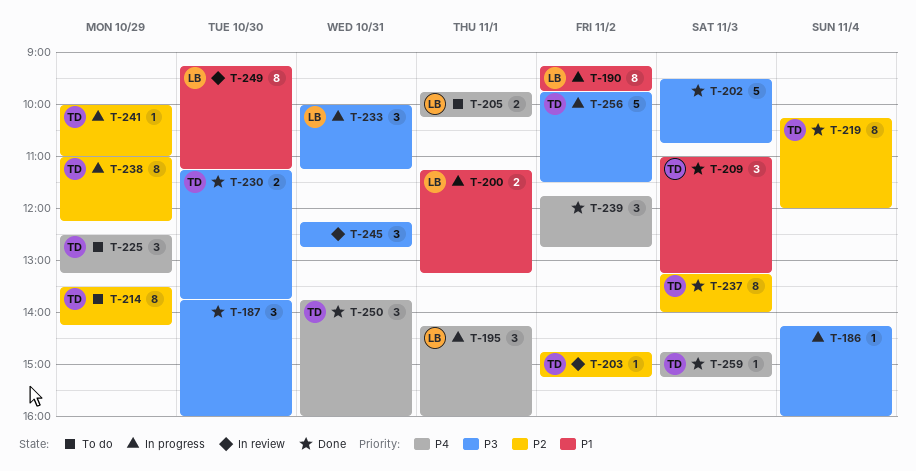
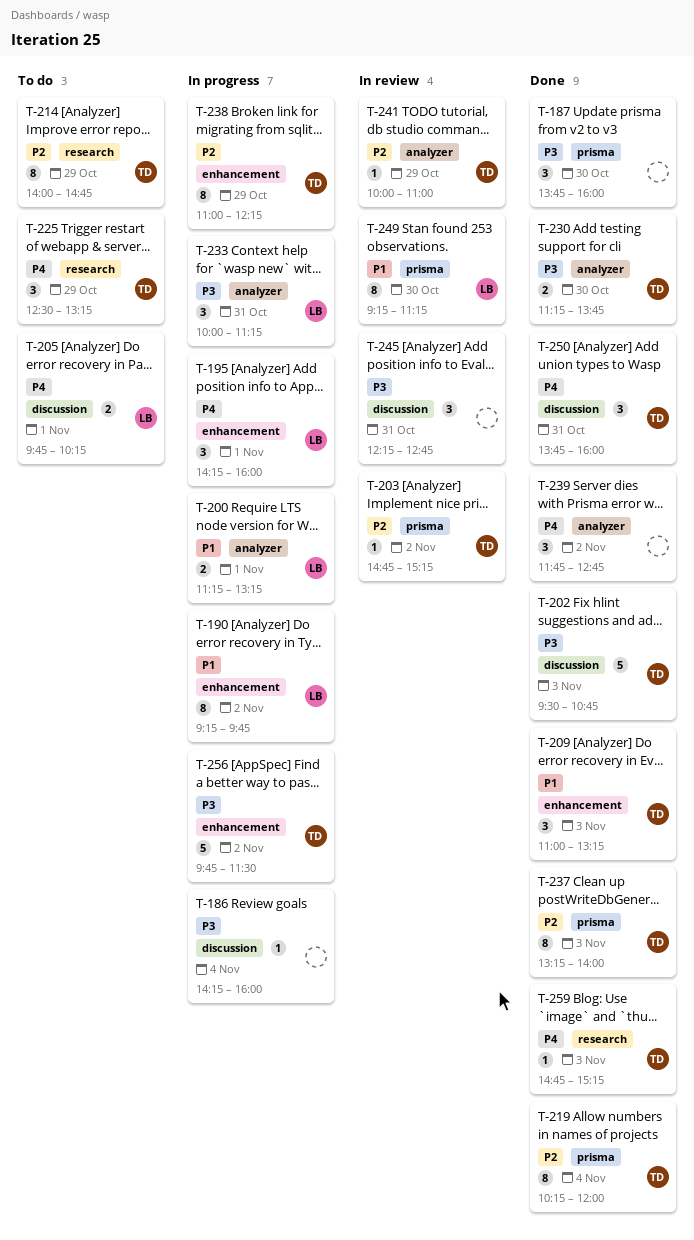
T-202, owner: none -> TD
T-214, begins: 13:30 -> 14:00
T-214, ends: 14:15 -> 14:45
T-241, status: In progress -> In review

